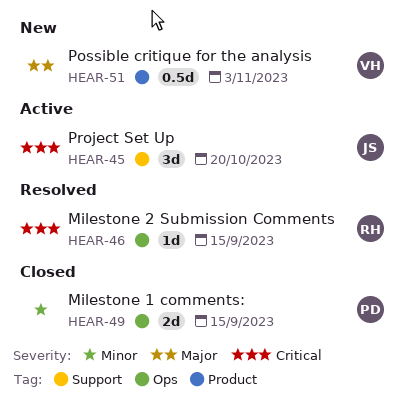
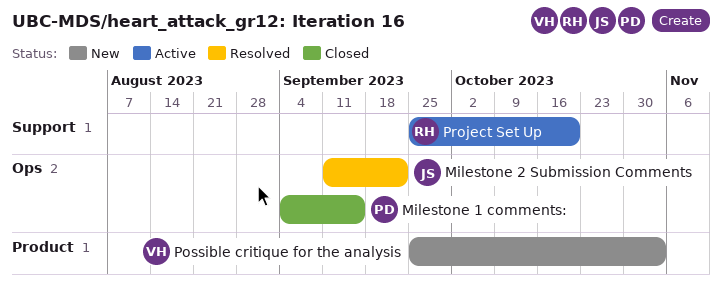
Milestone 2 Submission Comments, owner: RH -> JS
Milestone 2 Submission Comments, due: Sep 15 -> Sep 22
Project Set Up, owner: JS -> RH

